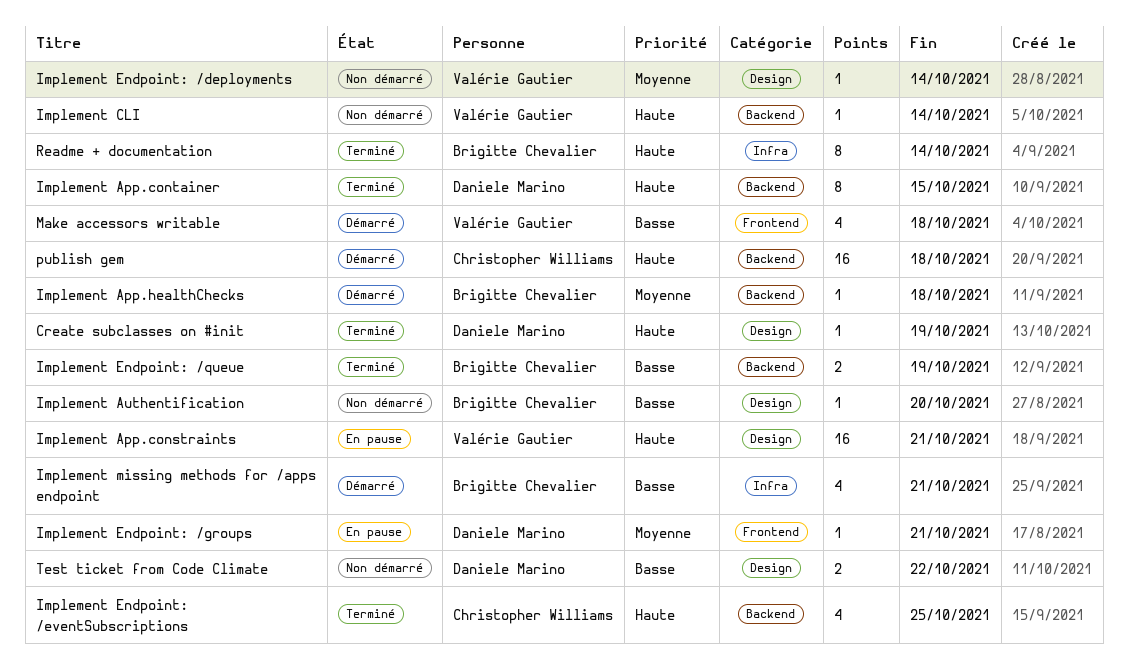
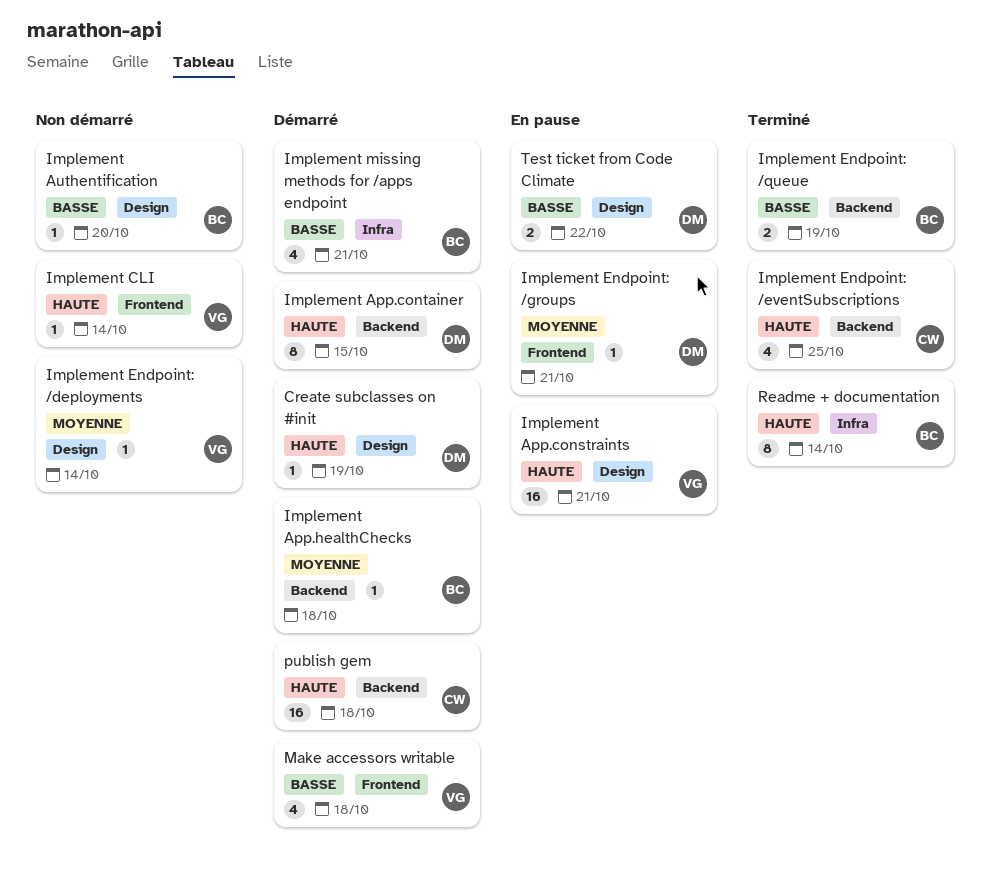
Create subclasses on #init, status: Terminé -> Démarré
Implement App.container, status: Terminé -> Démarré
Implement CLI, label: Backend -> Frontend
Test ticket from Code Climate, status: Non démarré -> En pause

